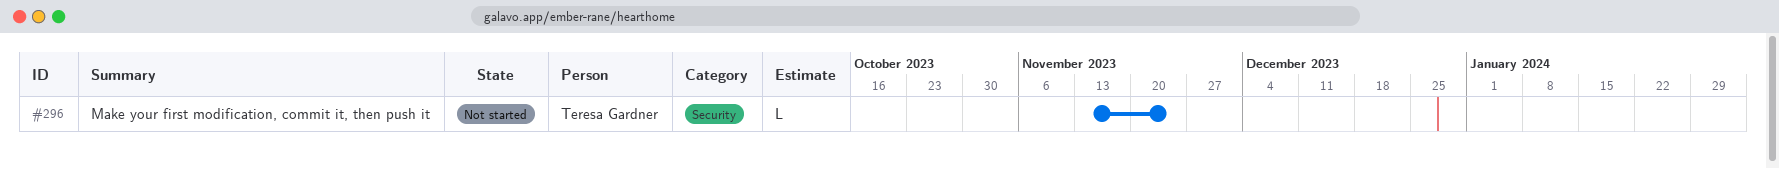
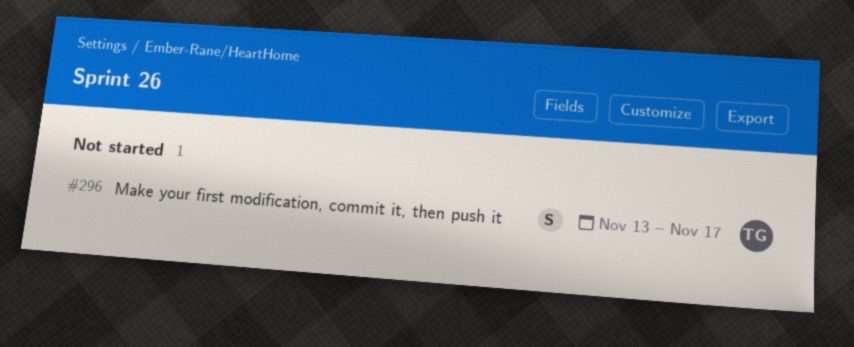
#296, estimate: L -> S
#296, due: Nov 24 -> Nov 17

